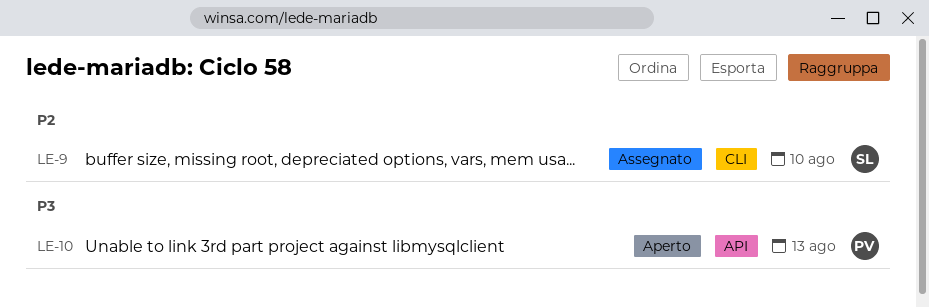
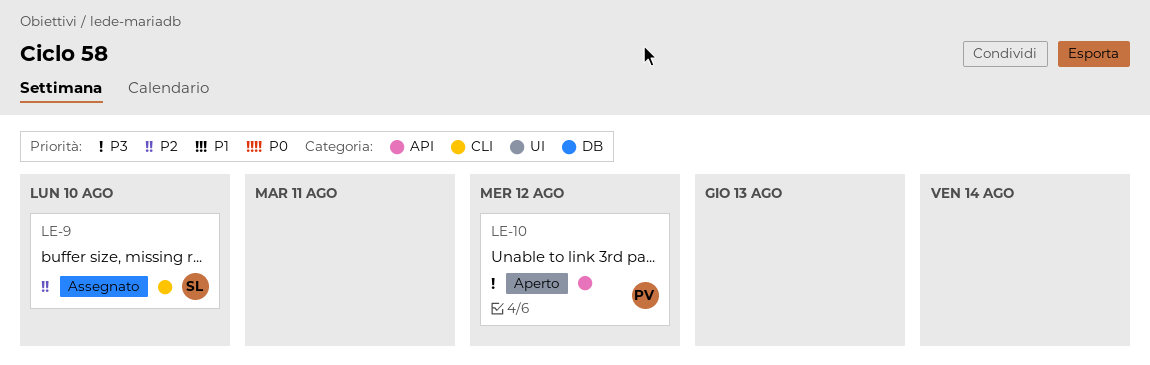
LE-10, due: Aug 13 -> Aug 12

